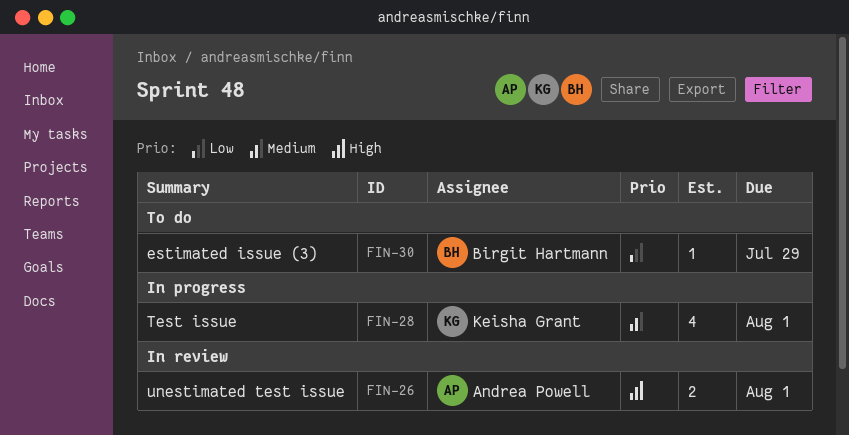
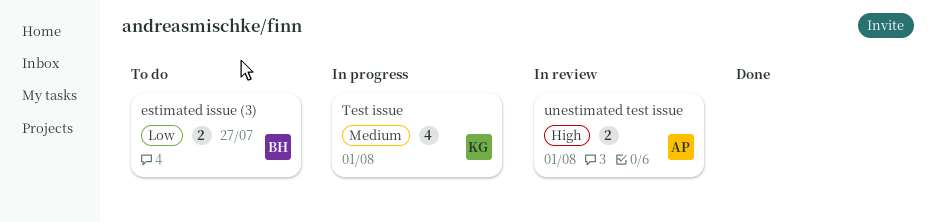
estimated issue (3), estimate: 1 -> 2
estimated issue (3), due: Jul 29 -> Jul 27

